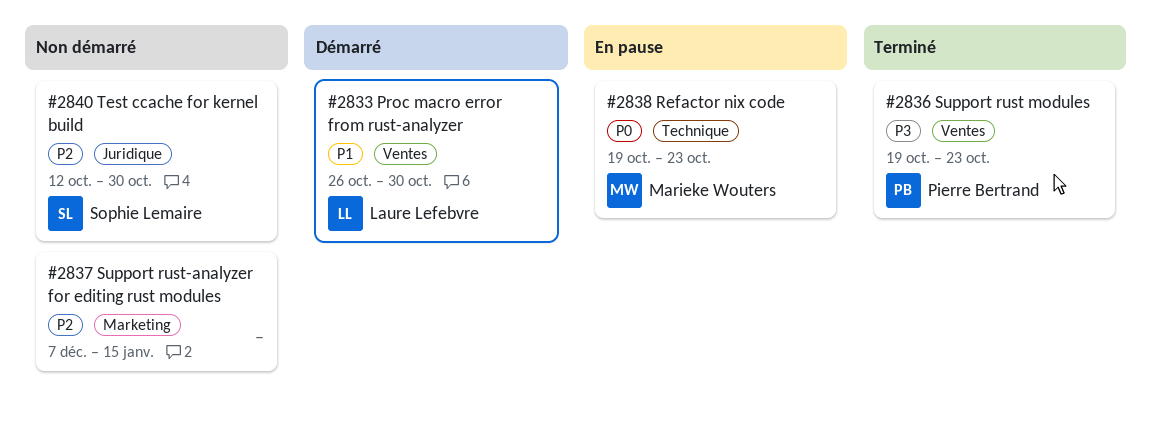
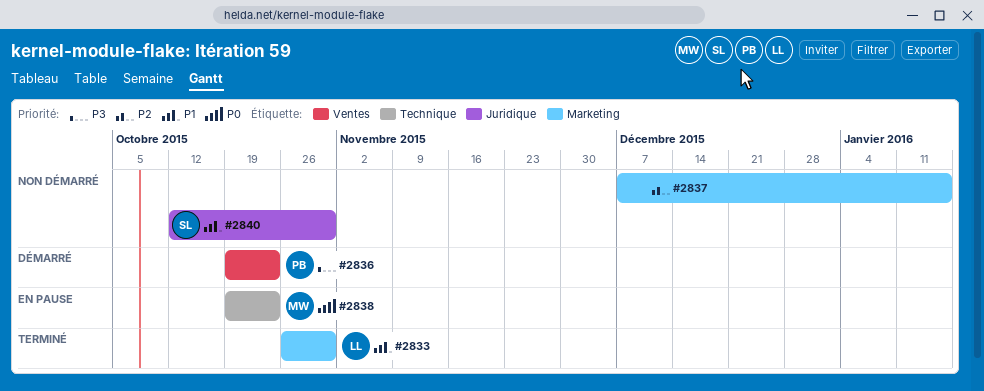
#2833, status: Démarré -> Terminé
#2833, label: Ventes -> Marketing
#2836, status: Terminé -> Démarré
#2840, priority: P2 -> P1

